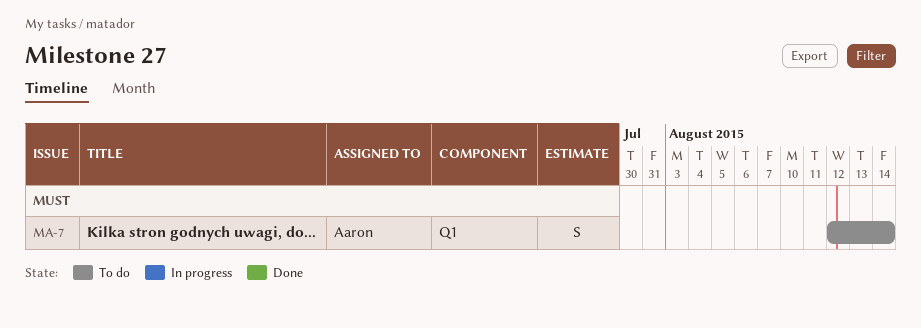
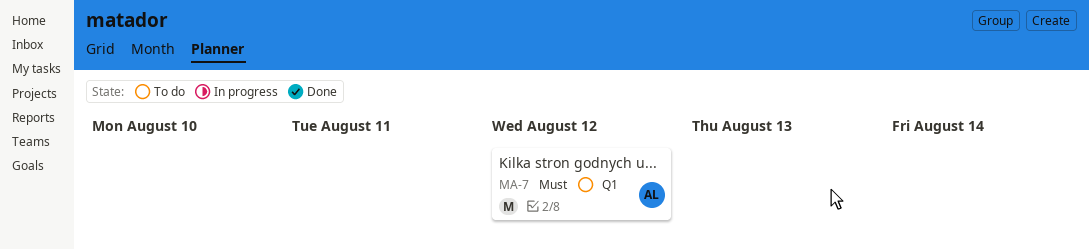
MA-7, estimate: S -> M
MA-7, due: Aug 14 -> Aug 12

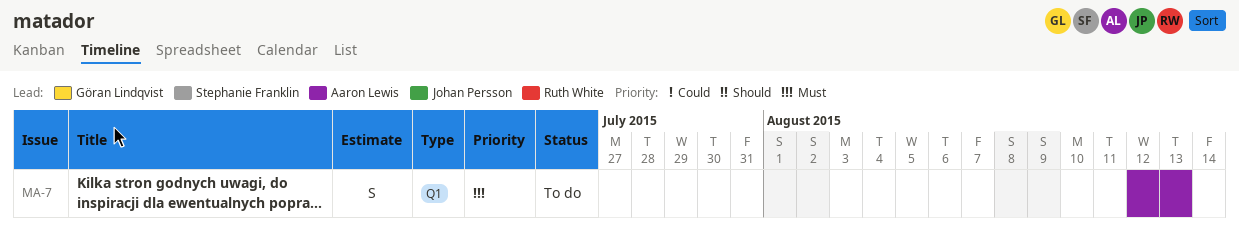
MA-7, estimate: M -> S
MA-7, due: Aug 12 -> Aug 13

